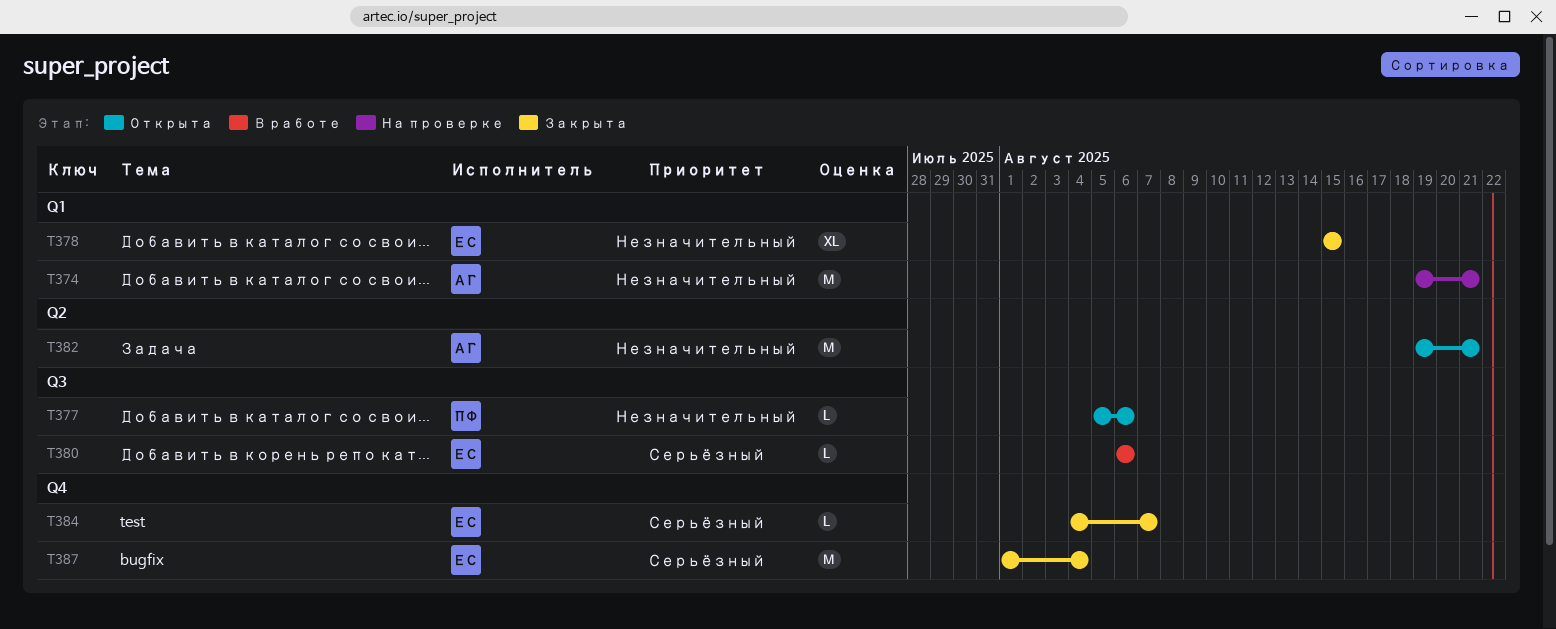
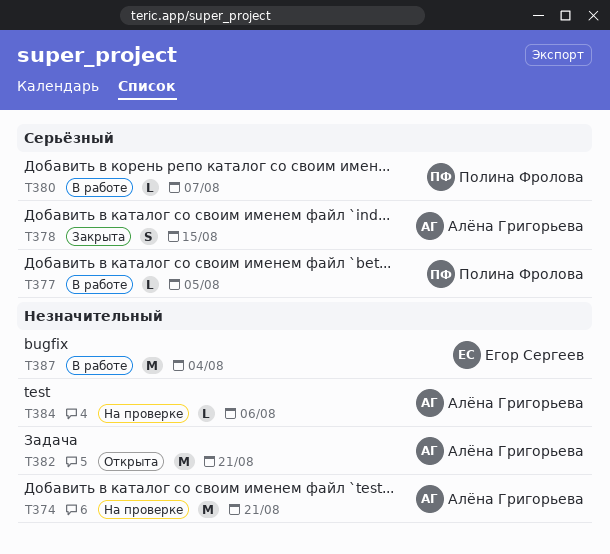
T377, status: Открыта -> В работе
T377, priority: Незначительный -> Серьёзный
T377, due: Aug 6 -> Aug 5
T378, owner: Егор Сергеев -> Алёна Григорьева
T378, priority: Незначительный -> Серьёзный
T378, estimate: XL -> S
T380, owner: Егор Сергеев -> Полина Фролова
T380, due: Aug 6 -> Aug 7
T384, status: Закрыта -> На проверке
T384, owner: Егор Сергеев -> Алёна Григорьева
T384, priority: Серьёзный -> Незначительный
T384, due: Aug 7 -> Aug 6
T387, status: Закрыта -> В работе
T387, priority: Серьёзный -> Незначительный

